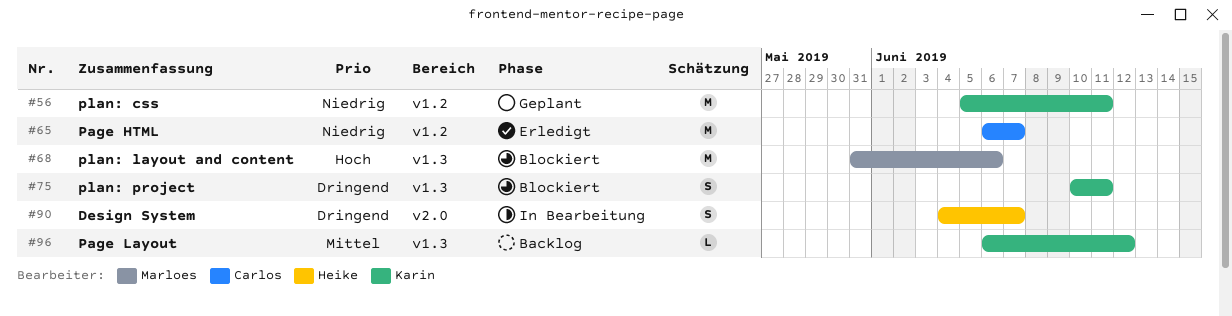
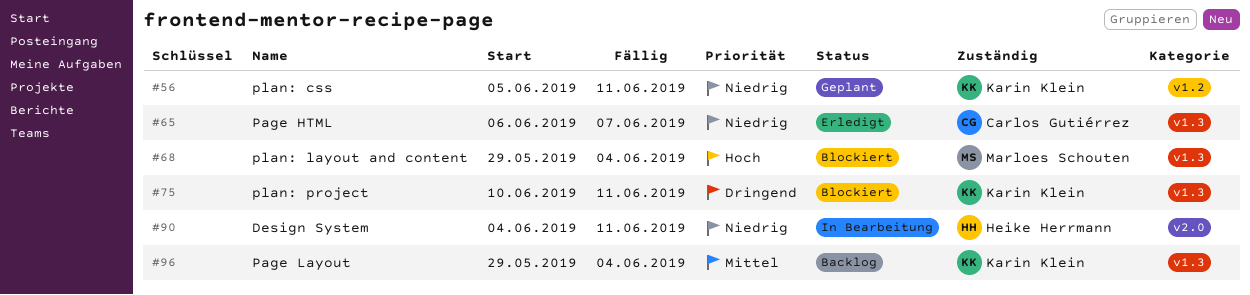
#65, label: v1.2 -> v1.3
#68, start: May 31 -> May 29
#68, due: Jun 6 -> Jun 4
#90, priority: Dringend -> Niedrig
#90, due: Jun 7 -> Jun 11
#96, start: Jun 6 -> May 29
#96, due: Jun 12 -> Jun 4

